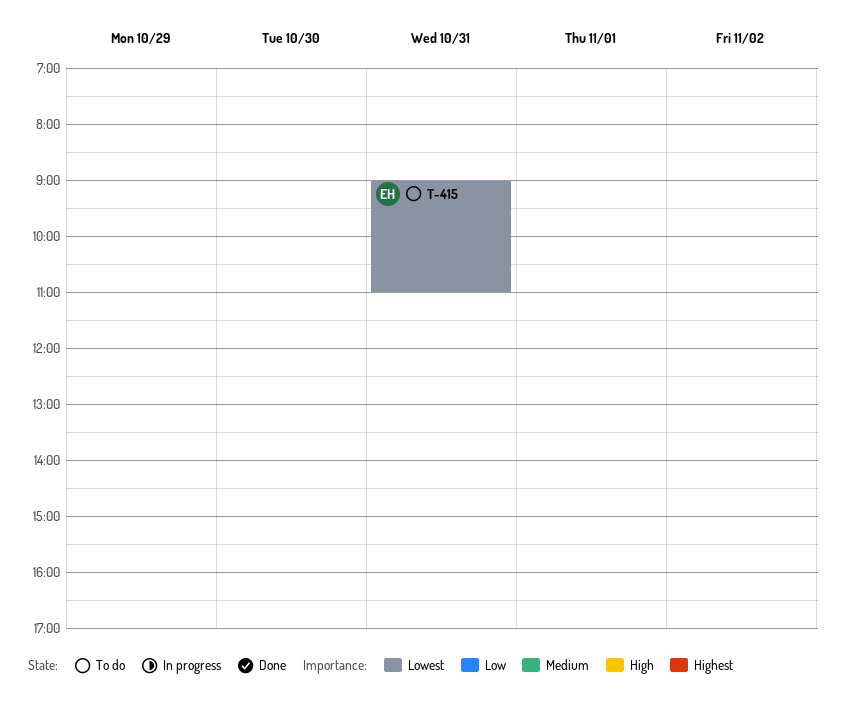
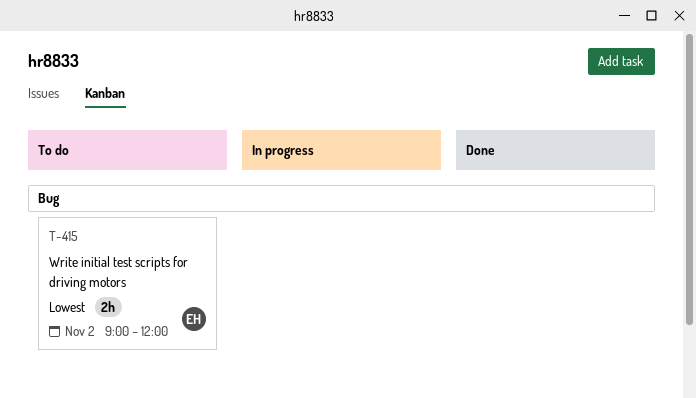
T-415, day: Oct 31 -> Nov 2
T-415, ends: 11:00 -> 12:00

